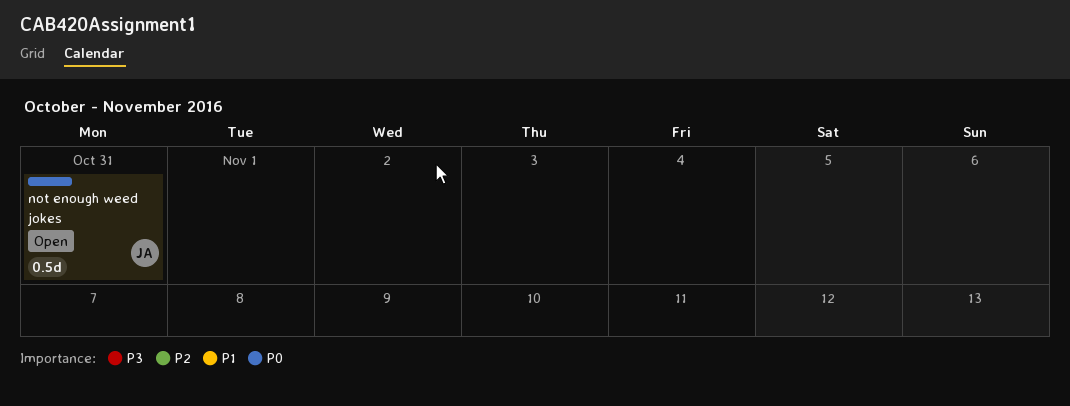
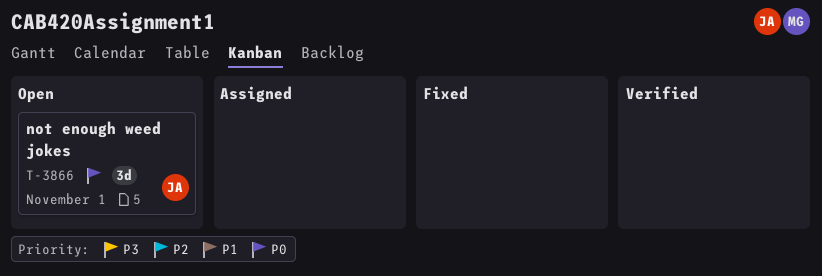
not enough weed jokes, estimate: 0.5d -> 3d
not enough weed jokes, due: Oct 31 -> Nov 1

